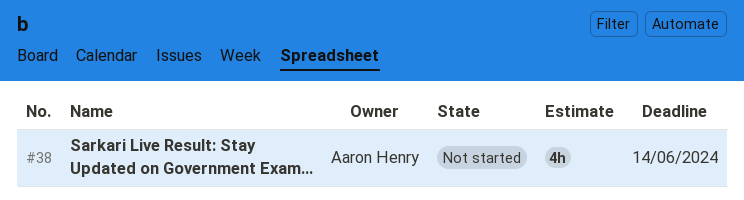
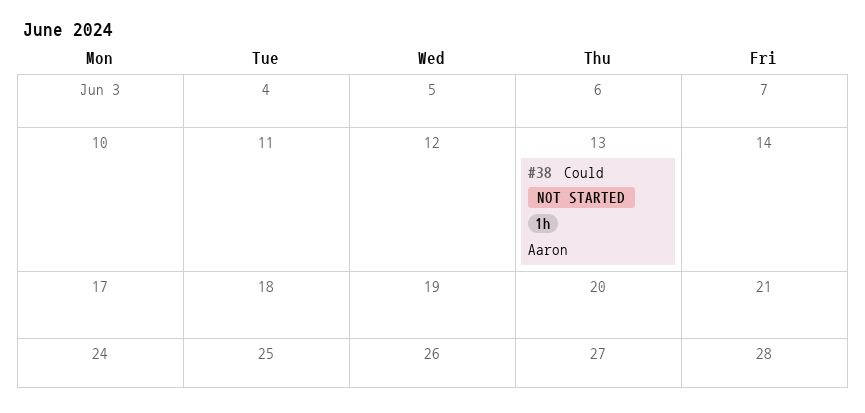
#38, estimate: 4h -> 1h
#38, due: Jun 14 -> Jun 13

